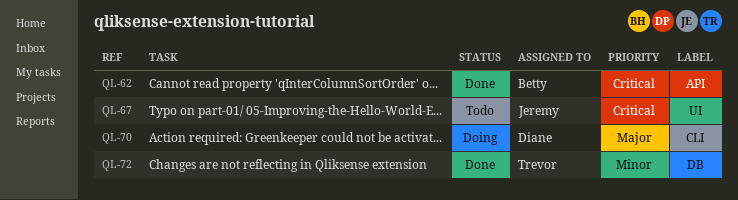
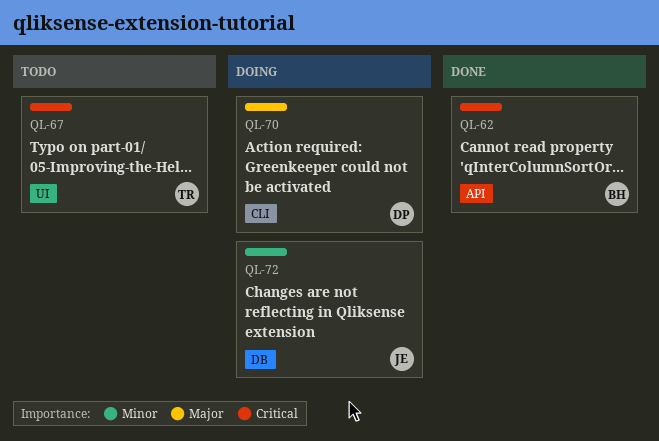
QL-67, owner: Jeremy -> Trevor
QL-72, status: Done -> Doing
QL-72, owner: Trevor -> Jeremy

